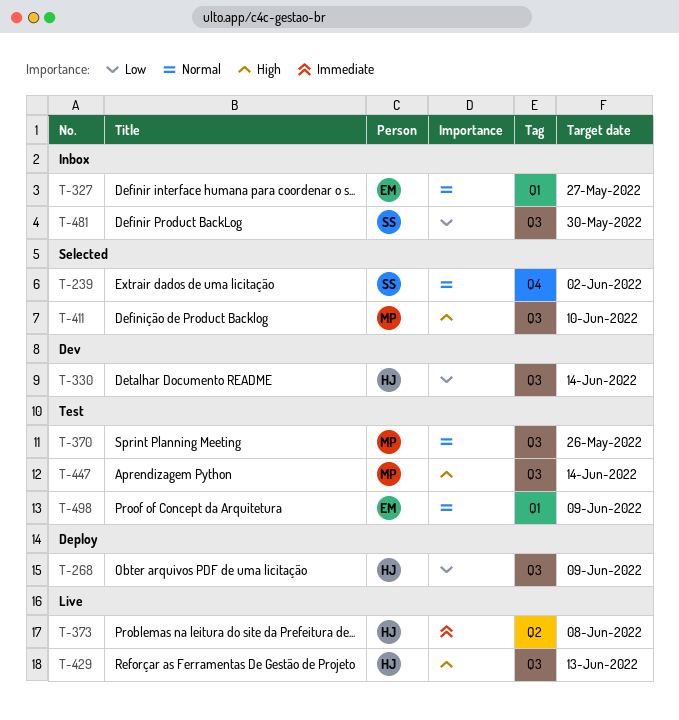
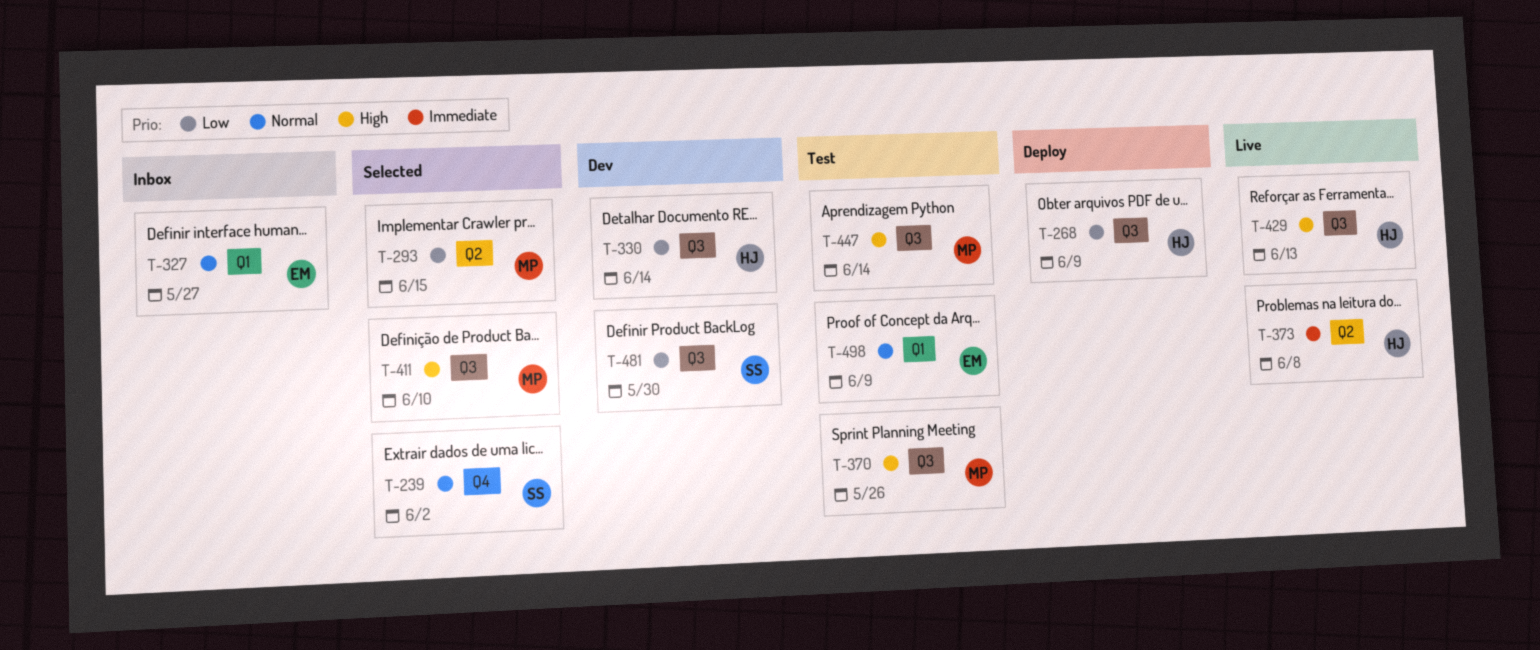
T-293: none -> present
T-370, priority: Normal -> High
T-481, status: Inbox -> Dev

